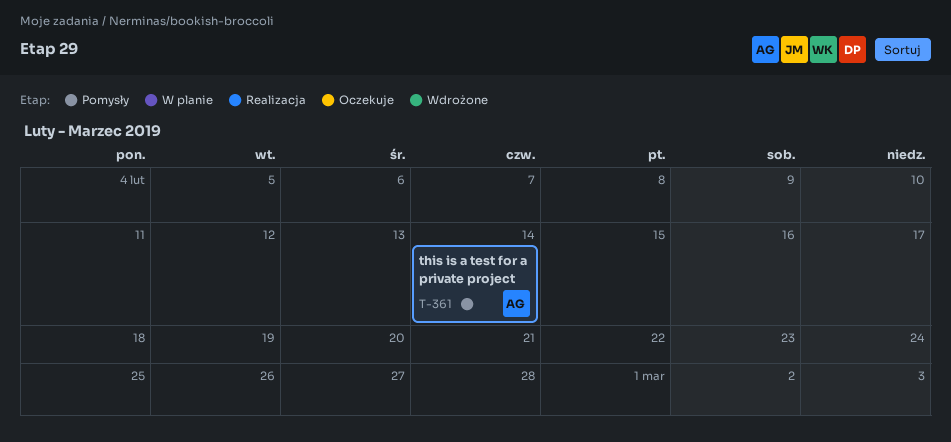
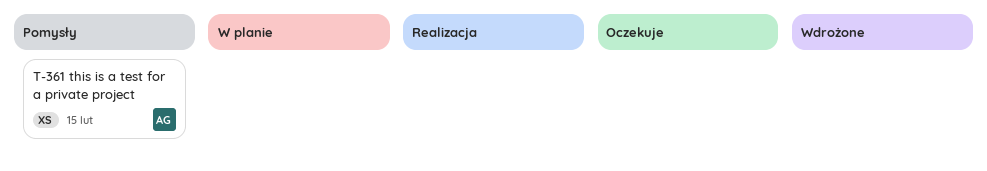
T-361, due: Feb 14 -> Feb 15

